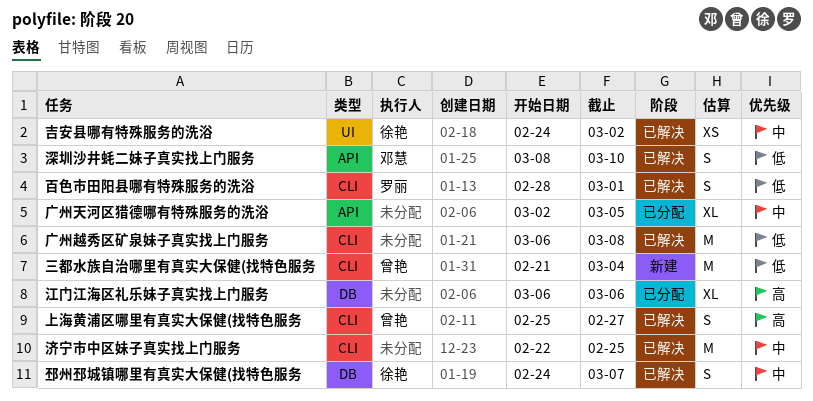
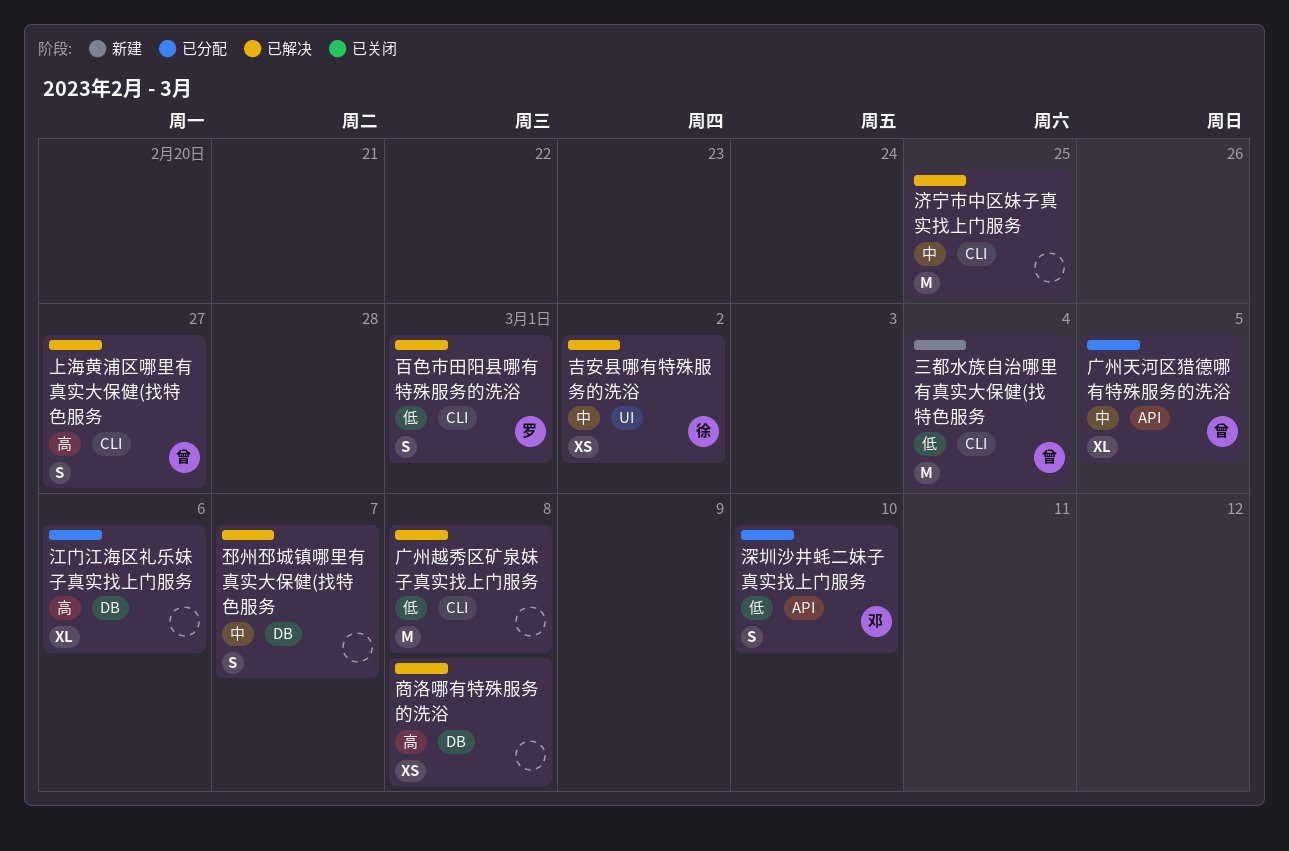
商洛哪有特殊服务的洗浴: none -> present
广州天河区猎德哪有特殊服务的洗浴, owner: none -> 曾艳
深圳沙井蚝二妹子真实找上门服务, status: 已解决 -> 已分配
邳州邳城镇哪里有真实大保健(找特色服务, owner: 徐艳 -> none

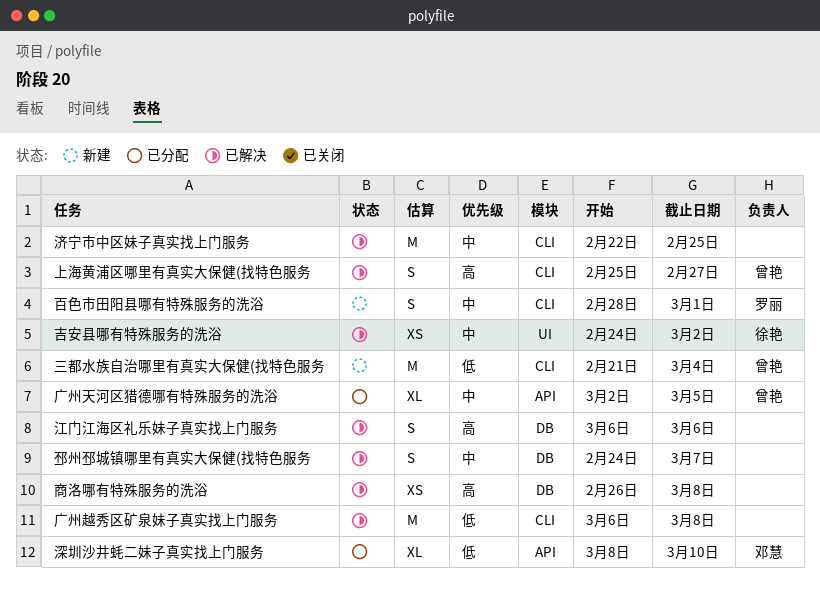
江门江海区礼乐妹子真实找上门服务, status: 已分配 -> 已解决
江门江海区礼乐妹子真实找上门服务, estimate: XL -> S
深圳沙井蚝二妹子真实找上门服务, estimate: S -> XL
百色市田阳县哪有特殊服务的洗浴, status: 已解决 -> 新建
百色市田阳县哪有特殊服务的洗浴, priority: 低 -> 中

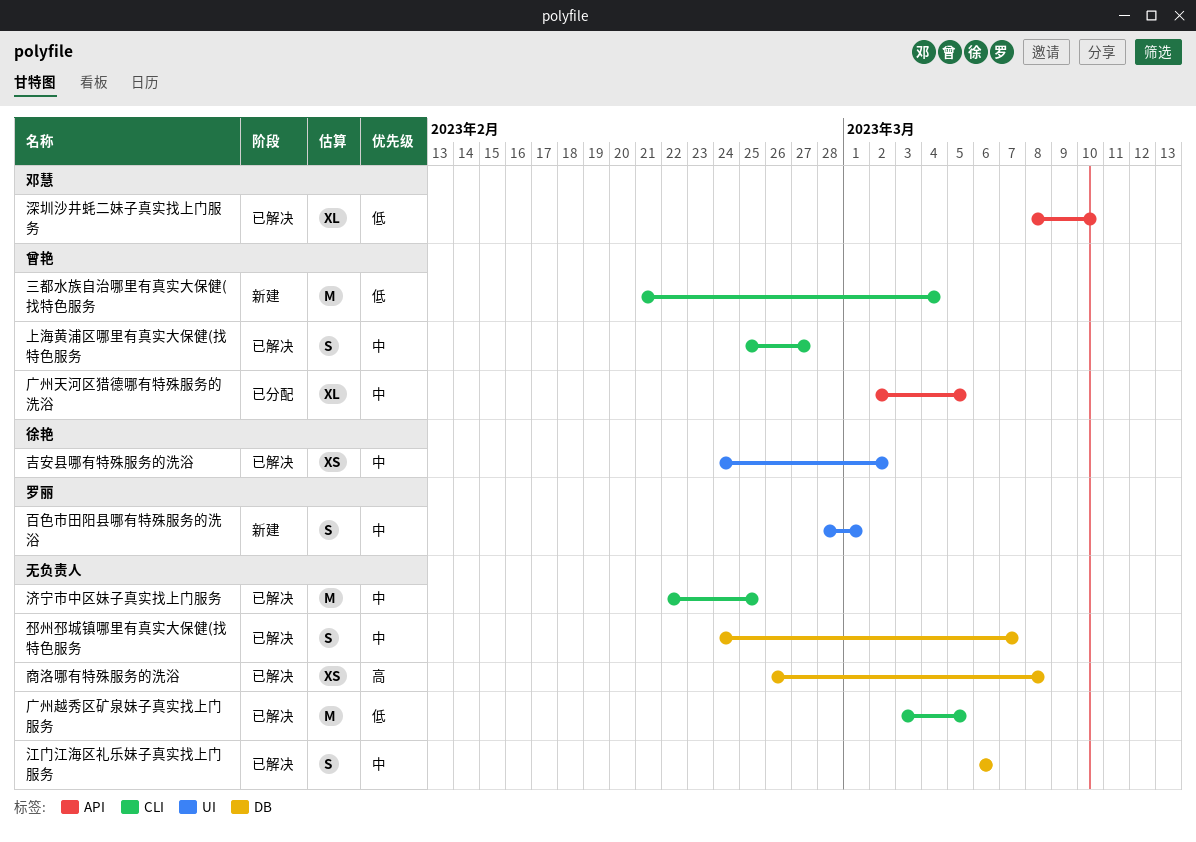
上海黄浦区哪里有真实大保健(找特色服务, priority: 高 -> 中
广州越秀区矿泉妹子真实找上门服务, start: Mar 6 -> Mar 3
广州越秀区矿泉妹子真实找上门服务, due: Mar 8 -> Mar 5
江门江海区礼乐妹子真实找上门服务, priority: 高 -> 中
深圳沙井蚝二妹子真实找上门服务, status: 已分配 -> 已解决
百色市田阳县哪有特殊服务的洗浴, label: CLI -> UI

